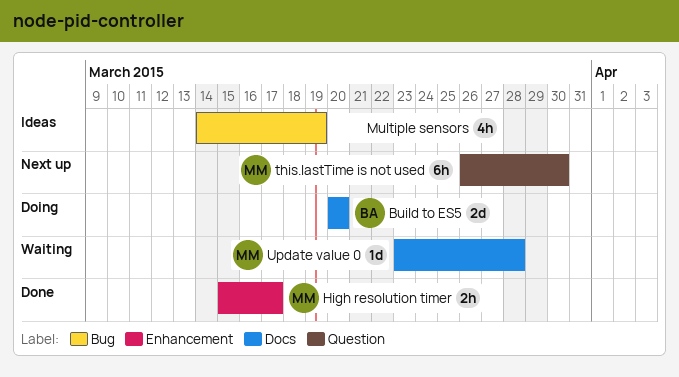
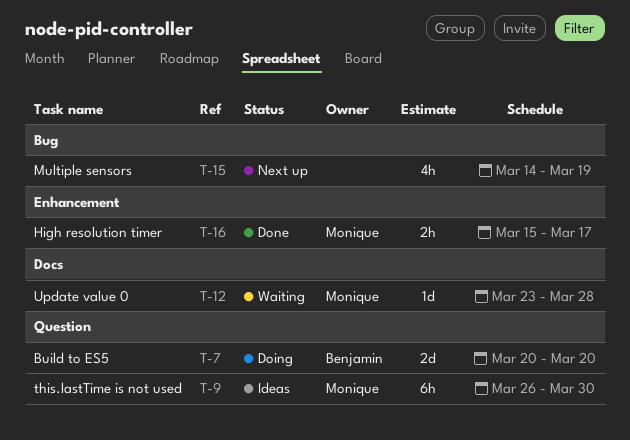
Build to ES5, label: Docs -> Question
Multiple sensors, status: Ideas -> Next up
this.lastTime is not used, status: Next up -> Ideas

